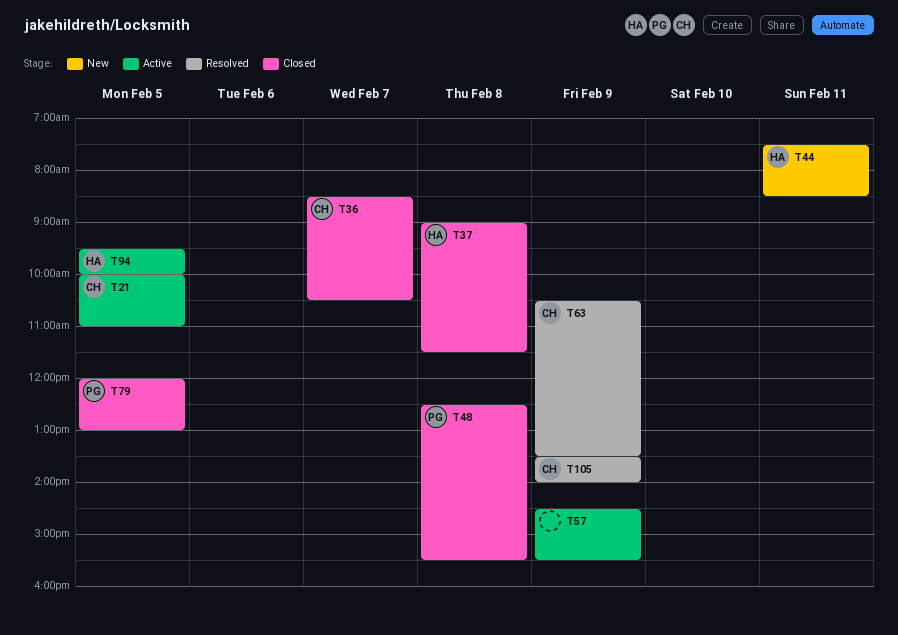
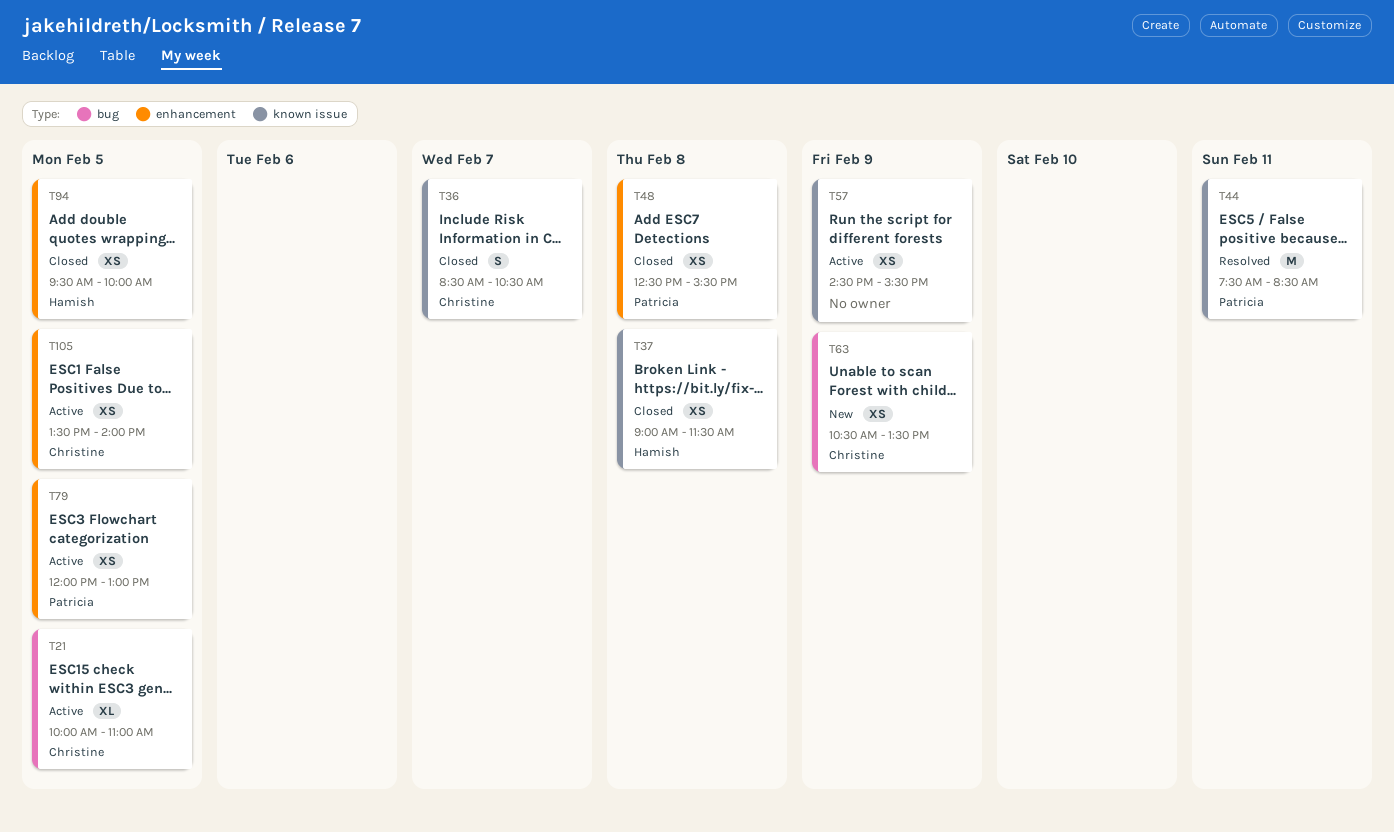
T44, status: New -> Resolved
T44, owner: Hamish -> Patricia
T63, status: Resolved -> New
T79, status: Closed -> Active
T94, status: Active -> Closed
T105, status: Resolved -> Active
T105, day: Feb 9 -> Feb 5

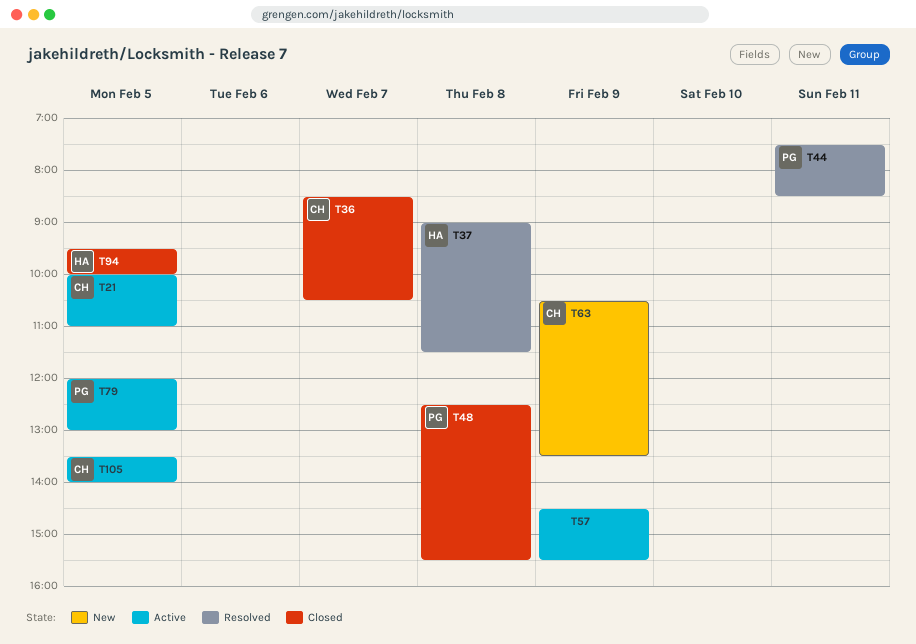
T37, status: Closed -> Resolved

